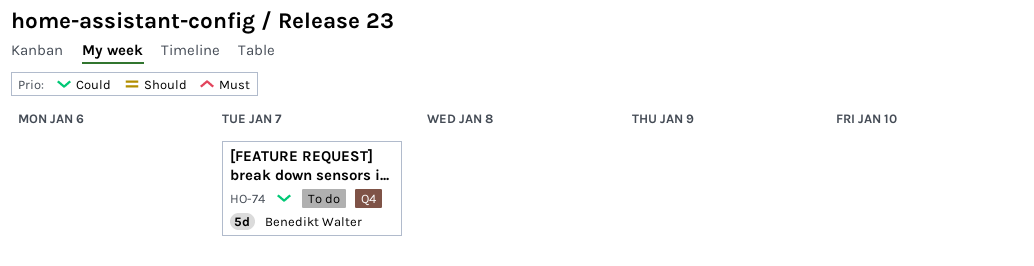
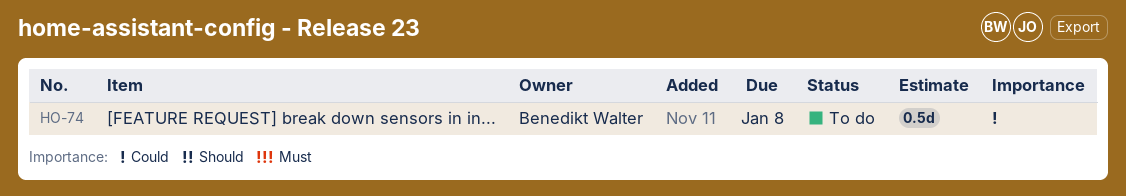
HO-74, estimate: 5d -> 0.5d
HO-74, due: Jan 7 -> Jan 8

